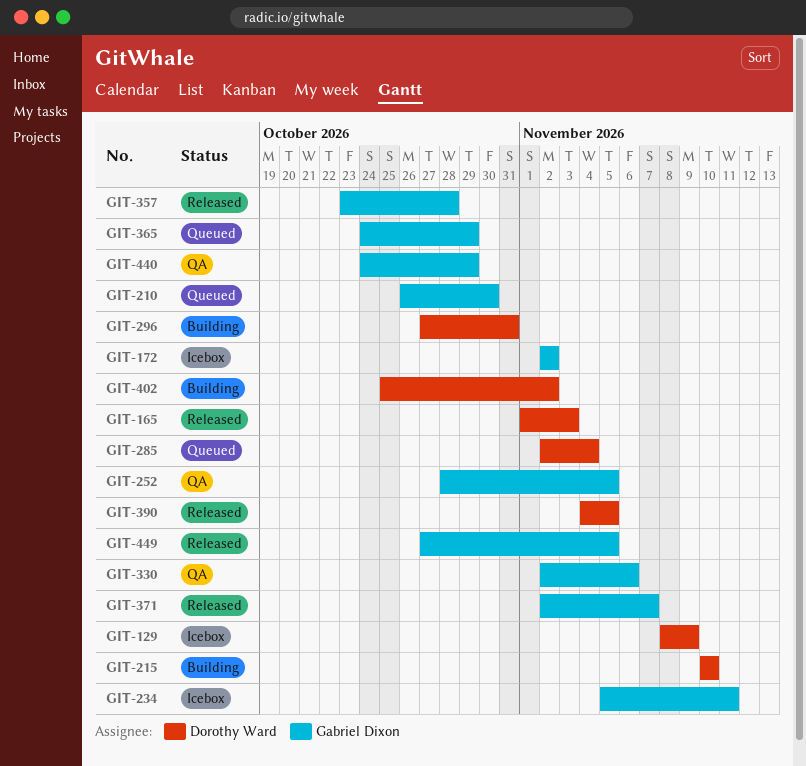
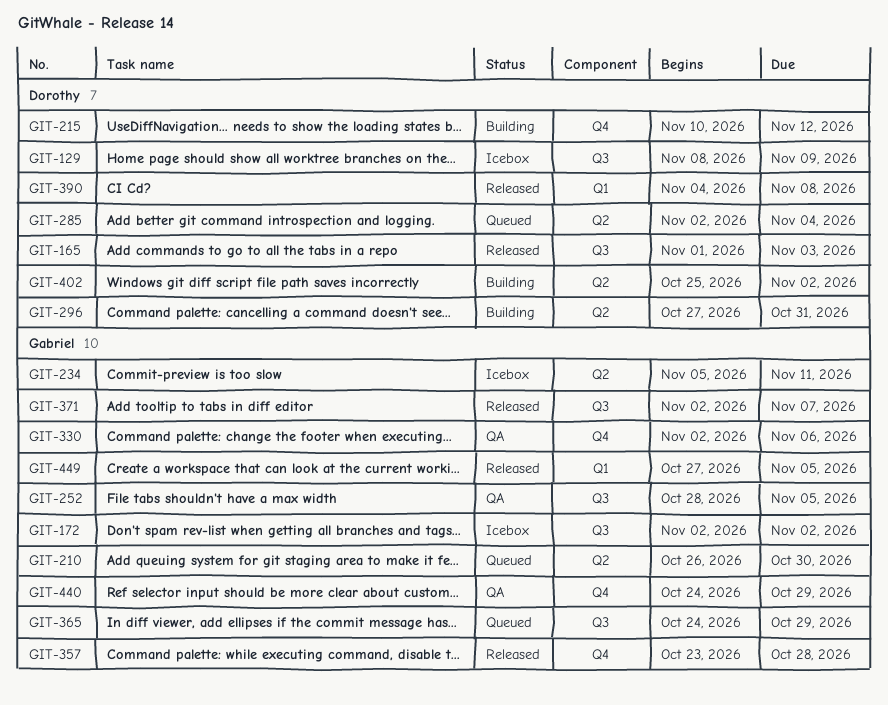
GIT-215, due: Nov 10 -> Nov 12
GIT-390, due: Nov 5 -> Nov 8

